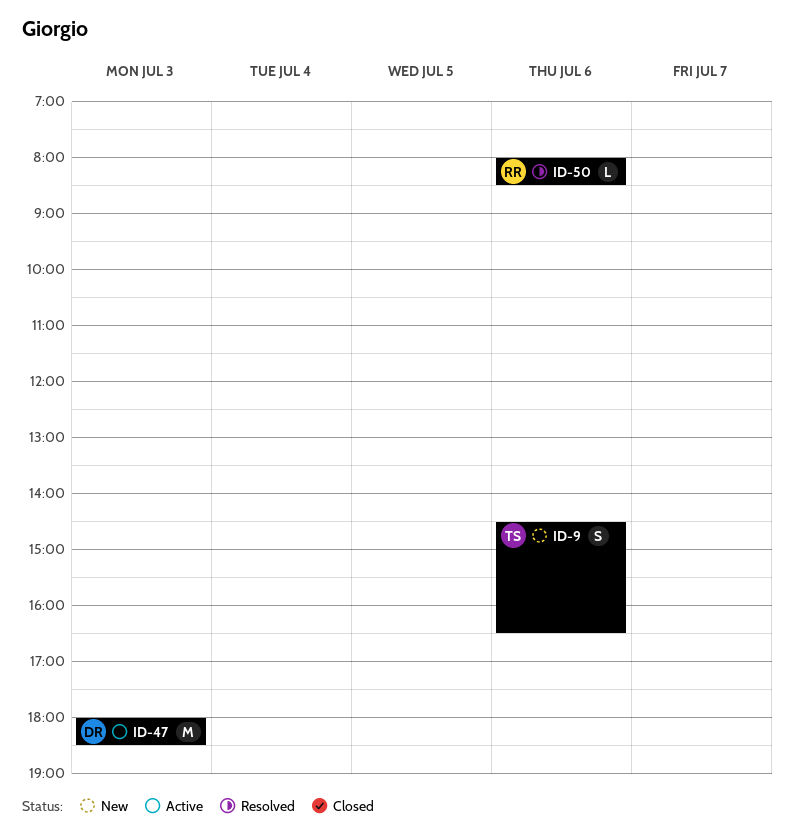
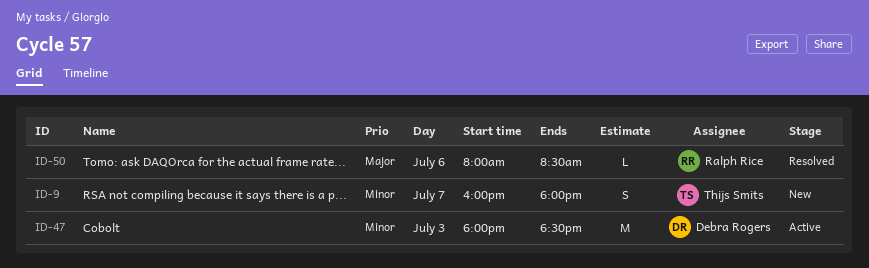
ID-9, day: Jul 6 -> Jul 7
ID-9, begins: 14:30 -> 16:00
ID-9, ends: 16:30 -> 18:00

